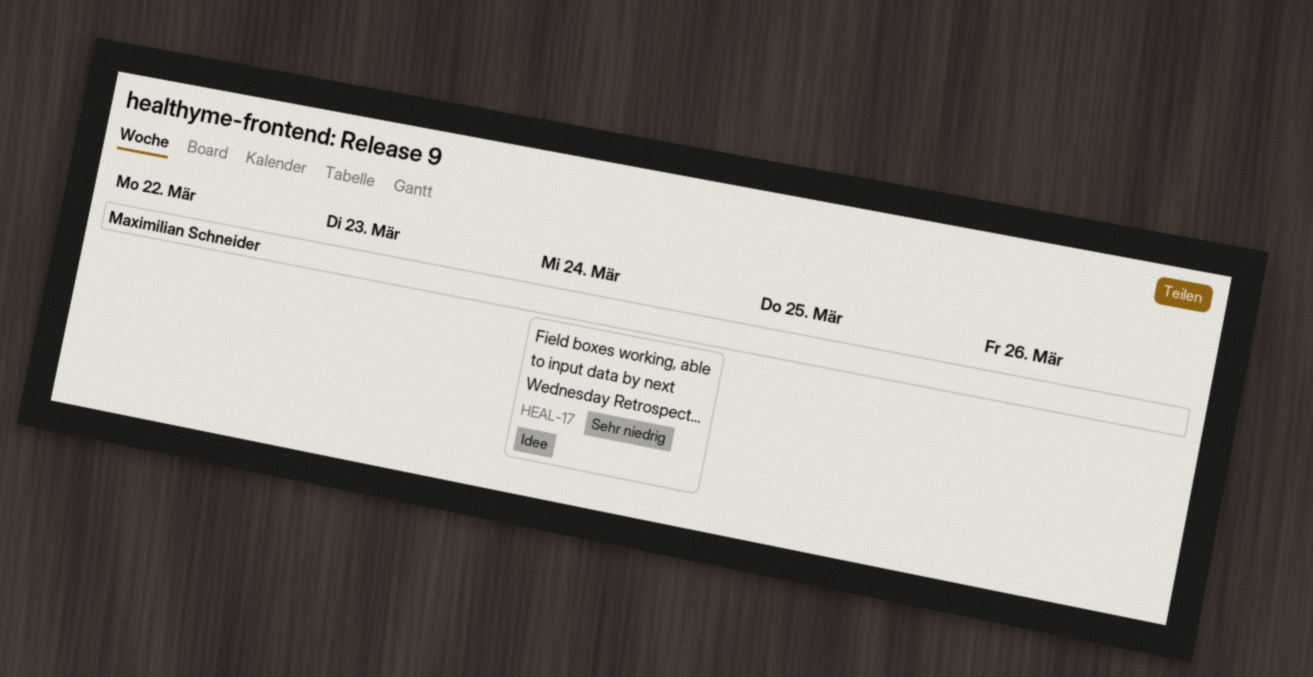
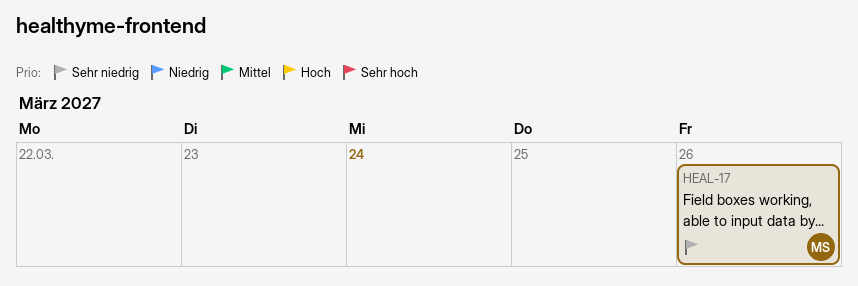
HEAL-17, due: Mar 24 -> Mar 26

